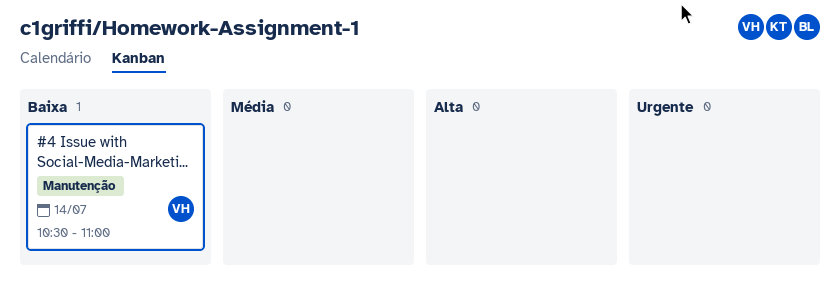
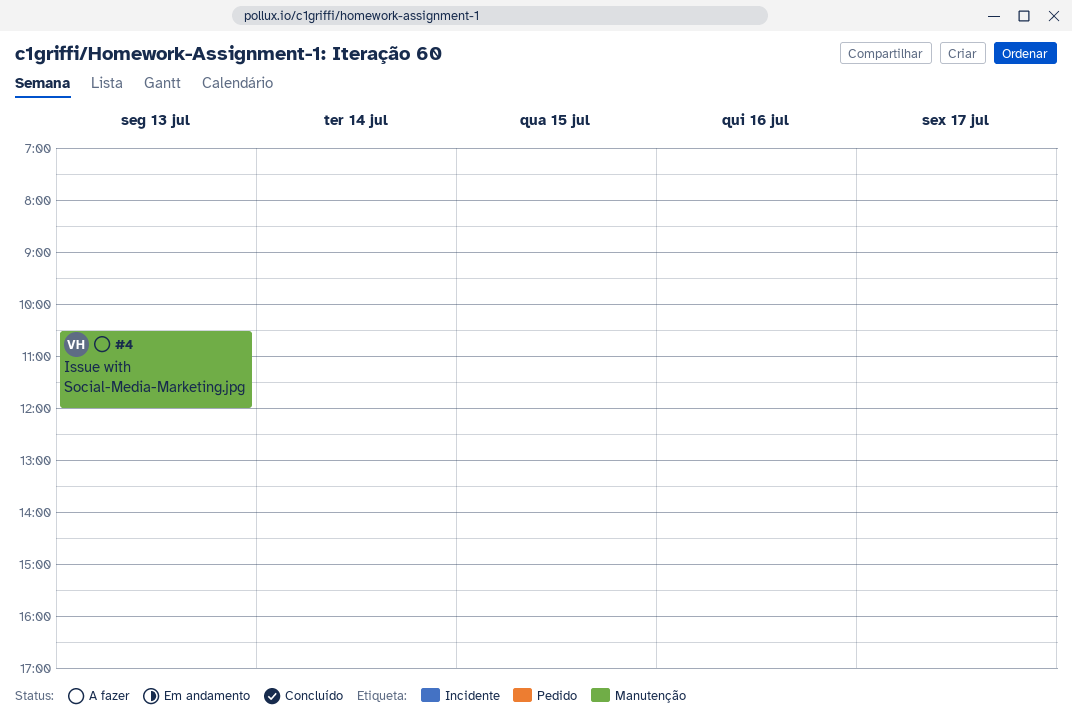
#4, day: Jul 14 -> Jul 13
#4, ends: 11:00 -> 12:00

